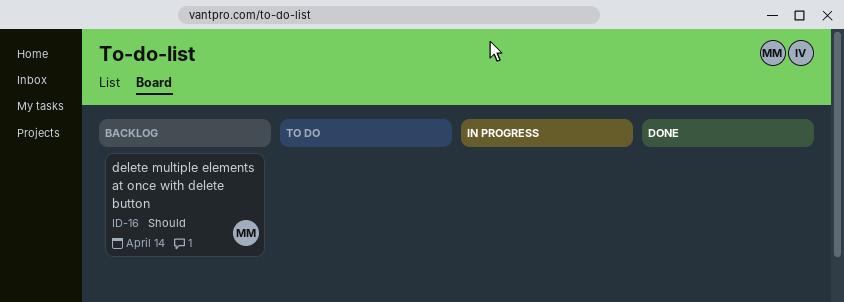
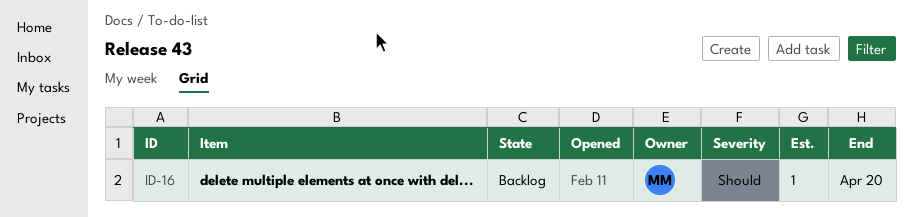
ID-16, due: Apr 14 -> Apr 20

